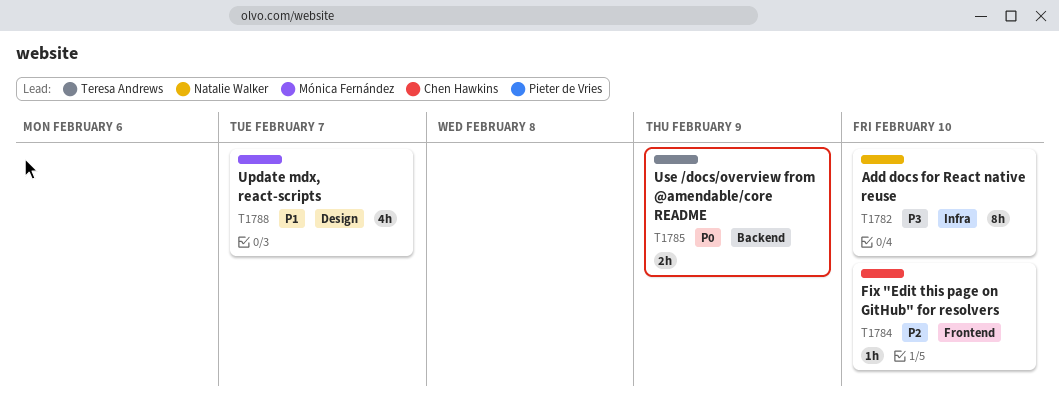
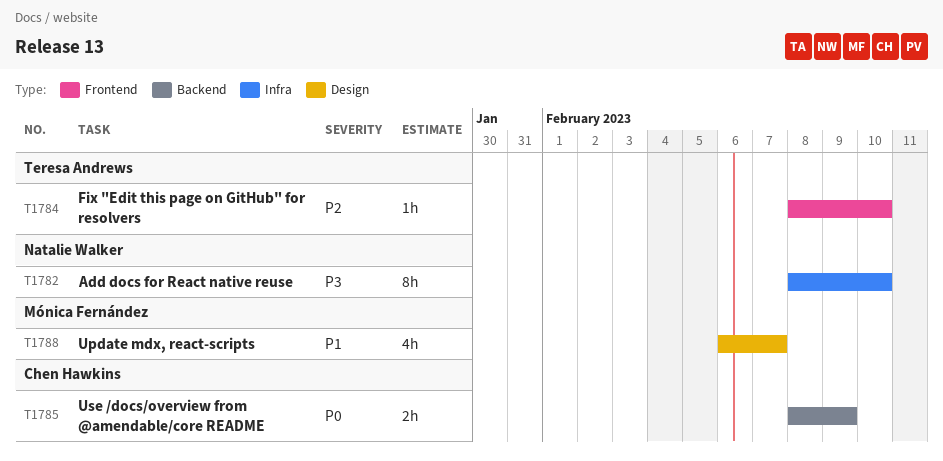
T1784, owner: Chen Hawkins -> Teresa Andrews
T1785, owner: Teresa Andrews -> Chen Hawkins

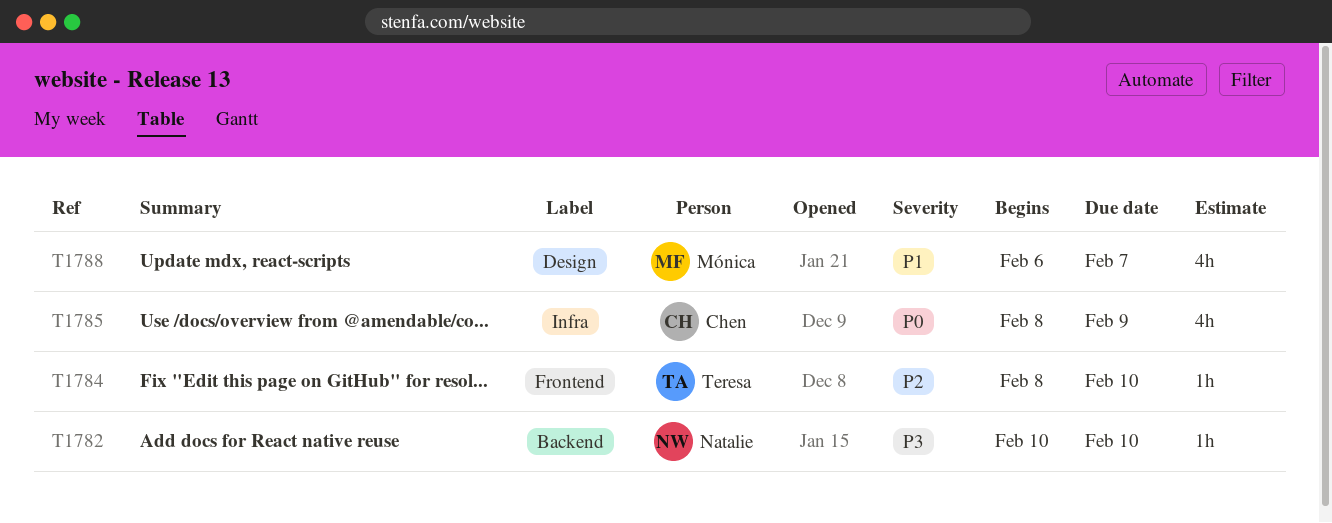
T1782, label: Infra -> Backend
T1782, estimate: 8h -> 1h
T1782, start: Feb 8 -> Feb 10
T1785, label: Backend -> Infra
T1785, estimate: 2h -> 4h

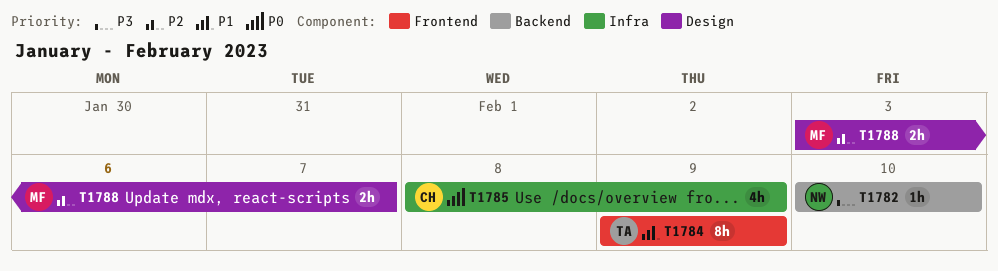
T1784, priority: P2 -> P1
T1784, estimate: 1h -> 8h
T1784, start: Feb 8 -> Feb 9
T1784, due: Feb 10 -> Feb 9
T1788, priority: P1 -> P2
T1788, estimate: 4h -> 2h
T1788, start: Feb 6 -> Feb 3

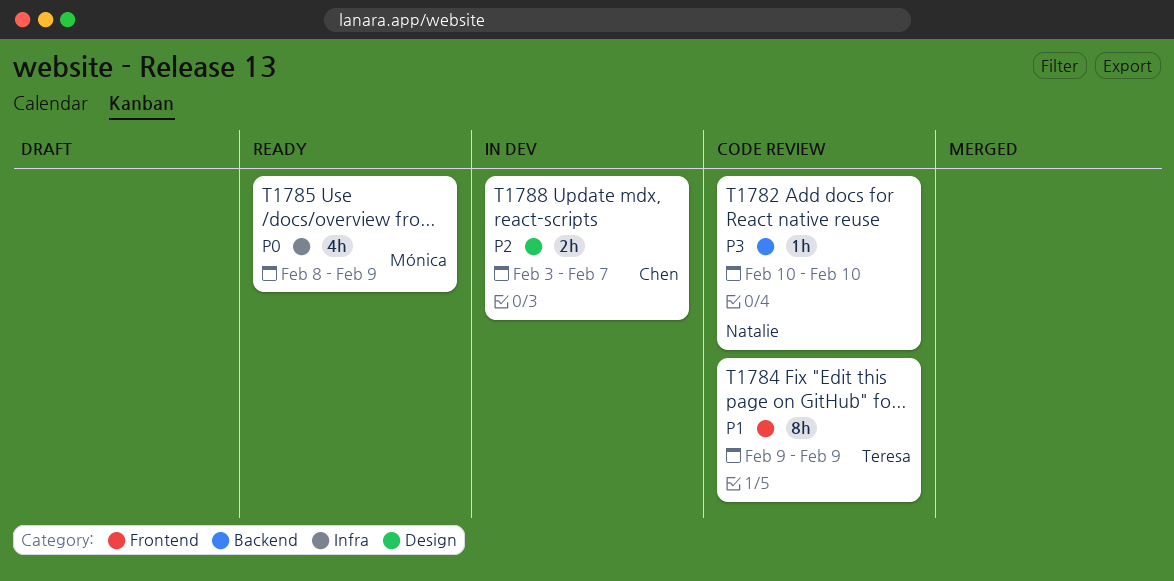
T1785, owner: Chen -> Mónica
T1788, owner: Mónica -> Chen

